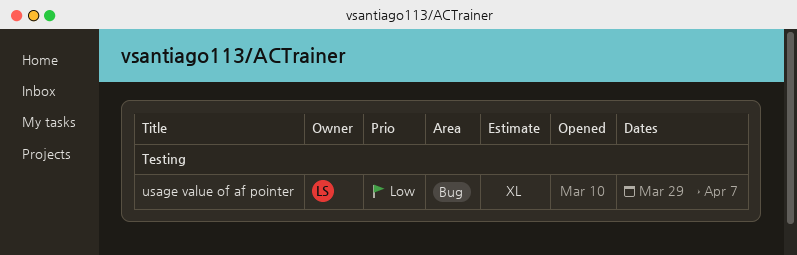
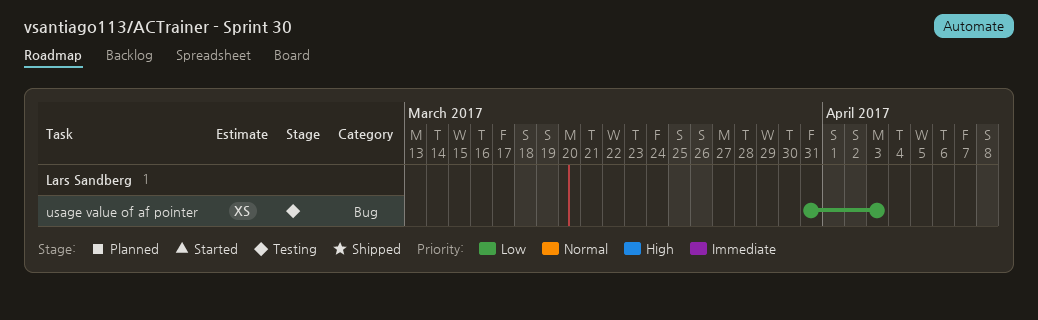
usage value of af pointer, estimate: XL -> XS
usage value of af pointer, start: Mar 29 -> Mar 31
usage value of af pointer, due: Apr 7 -> Apr 3

